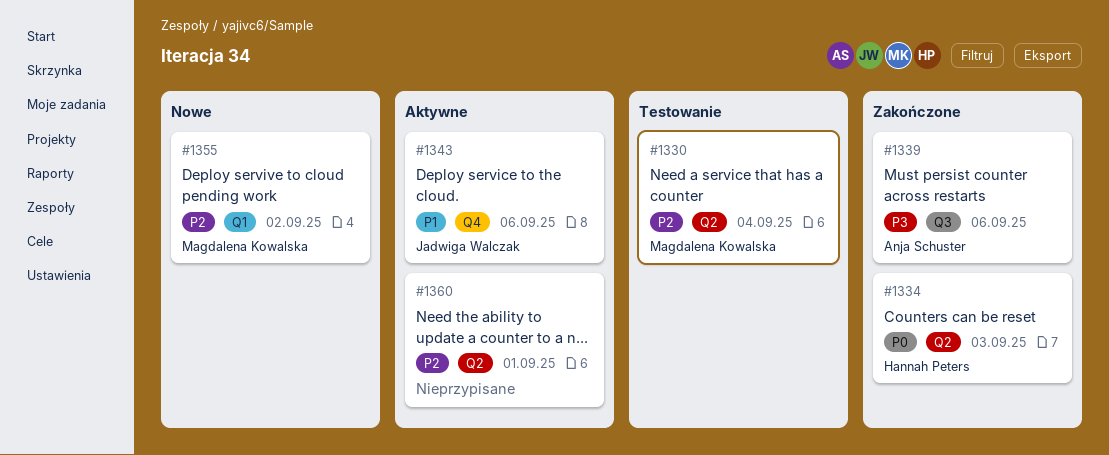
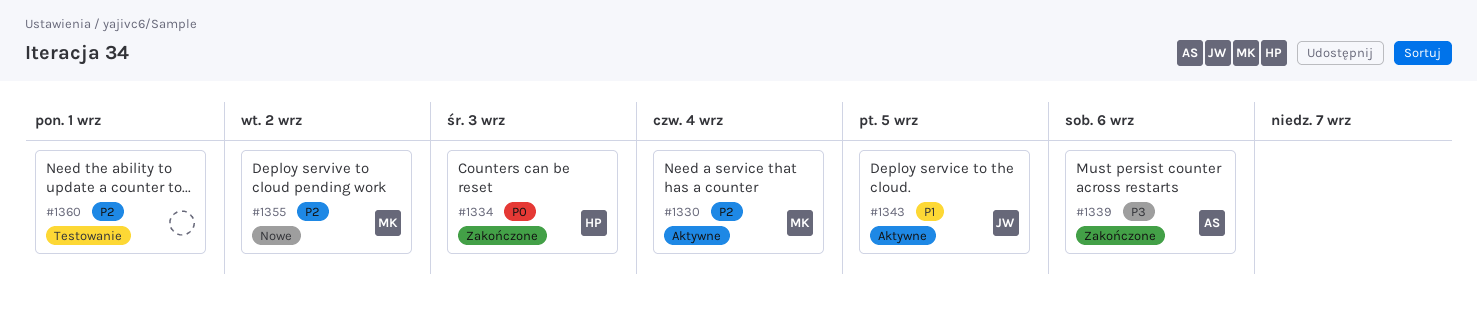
#1330, status: Testowanie -> Aktywne
#1343, due: Sep 6 -> Sep 5
#1360, status: Aktywne -> Testowanie

